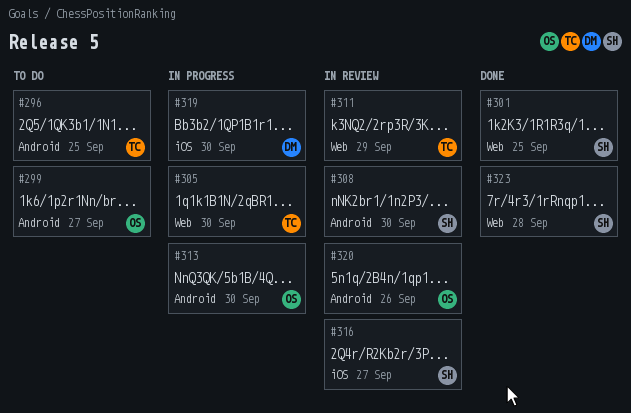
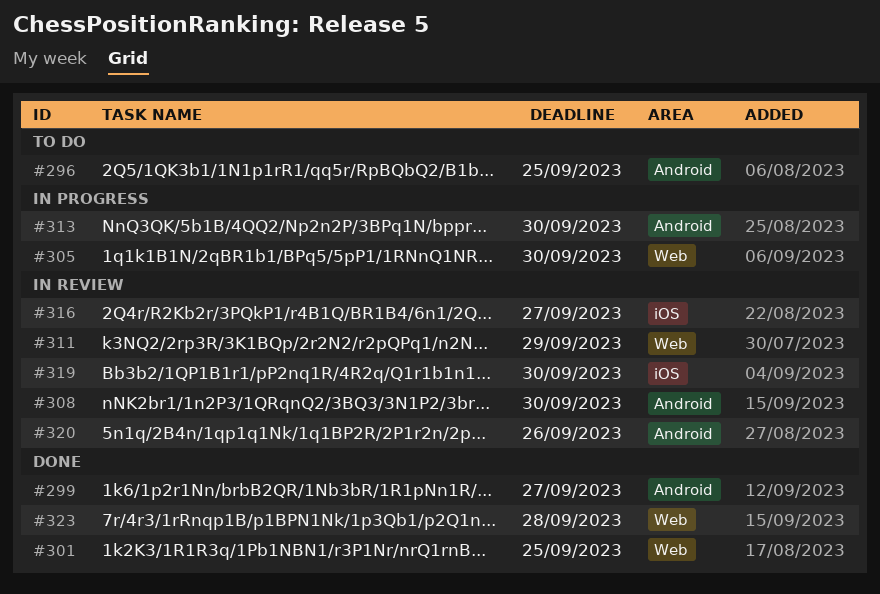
#299, status: To do -> Done
#319, status: In progress -> In review

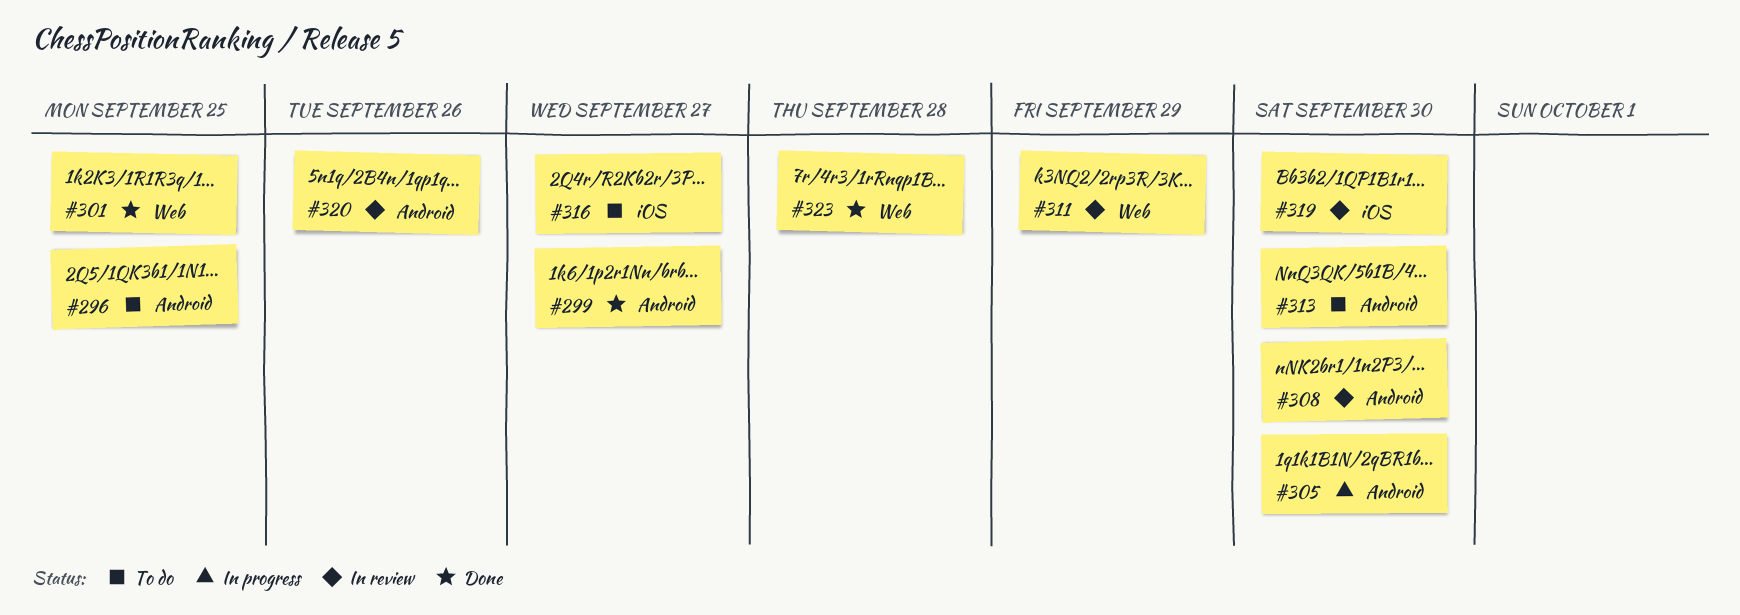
#305, label: Web -> Android
#313, status: In progress -> To do
#316, status: In review -> To do

